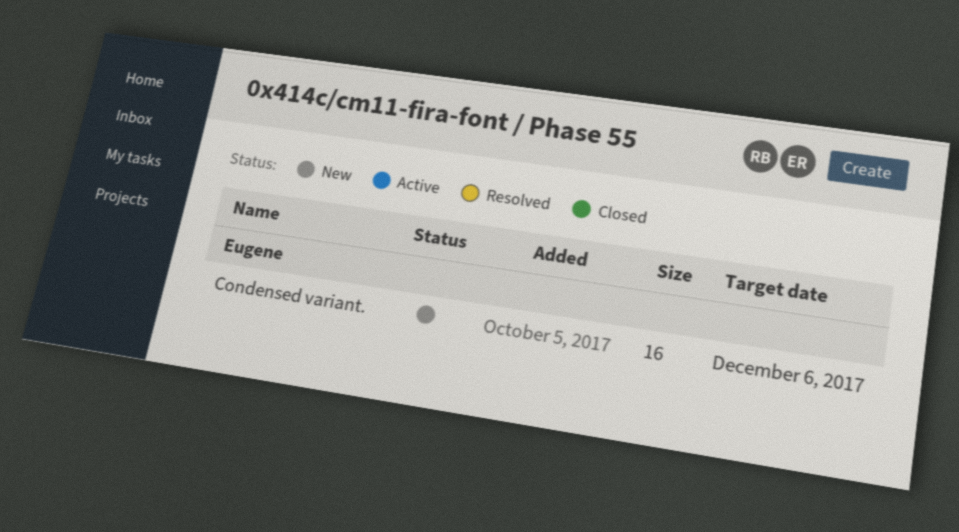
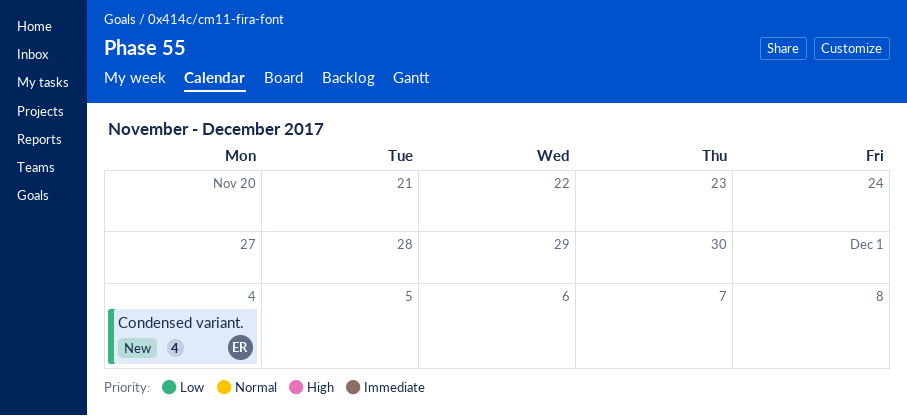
Condensed variant., estimate: 16 -> 4
Condensed variant., due: Dec 6 -> Dec 4

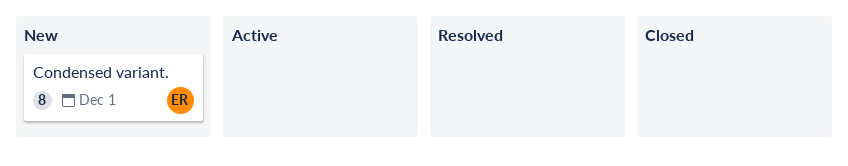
Condensed variant., estimate: 4 -> 8
Condensed variant., due: Dec 4 -> Dec 1

